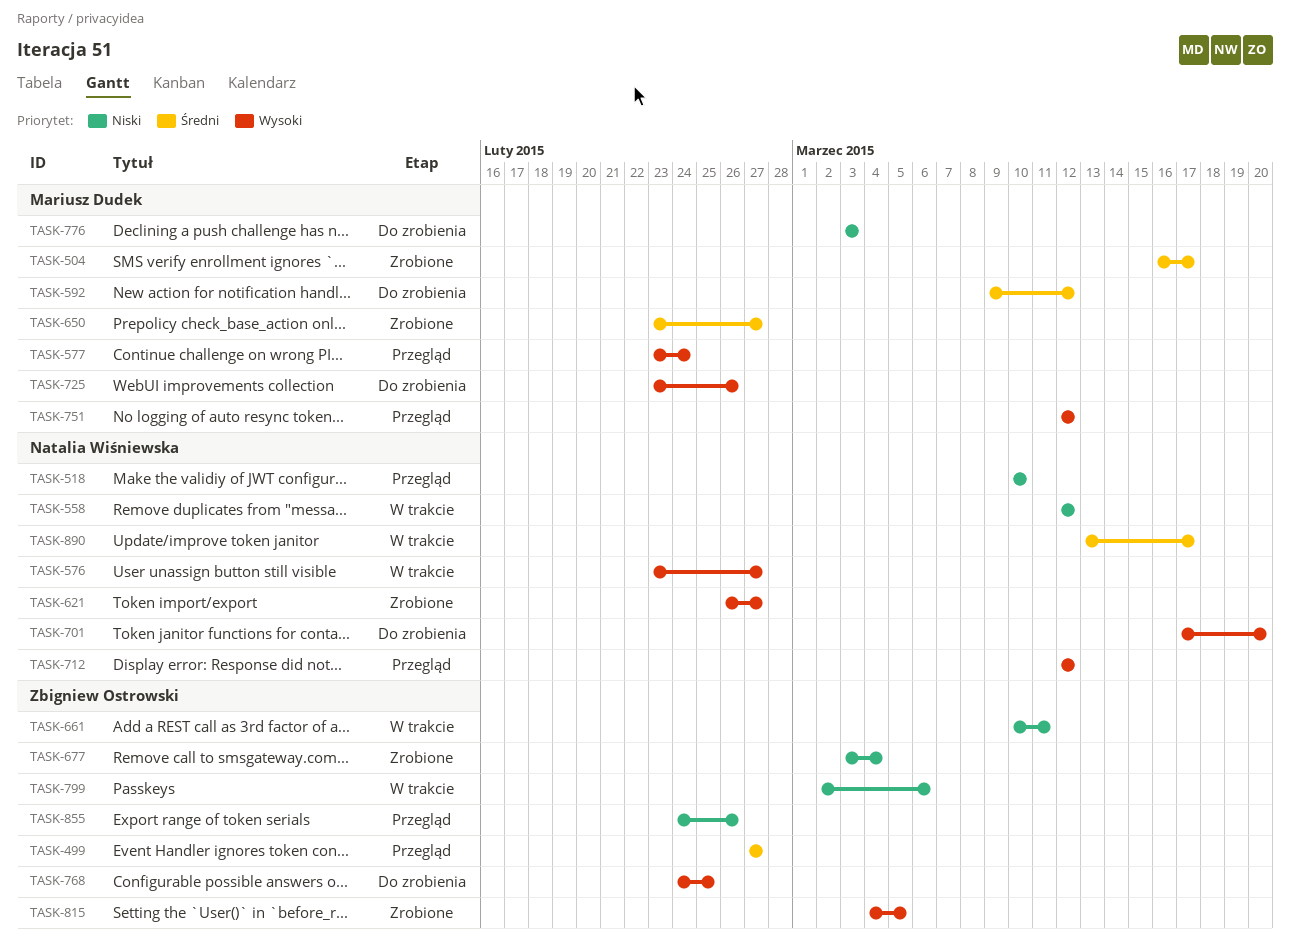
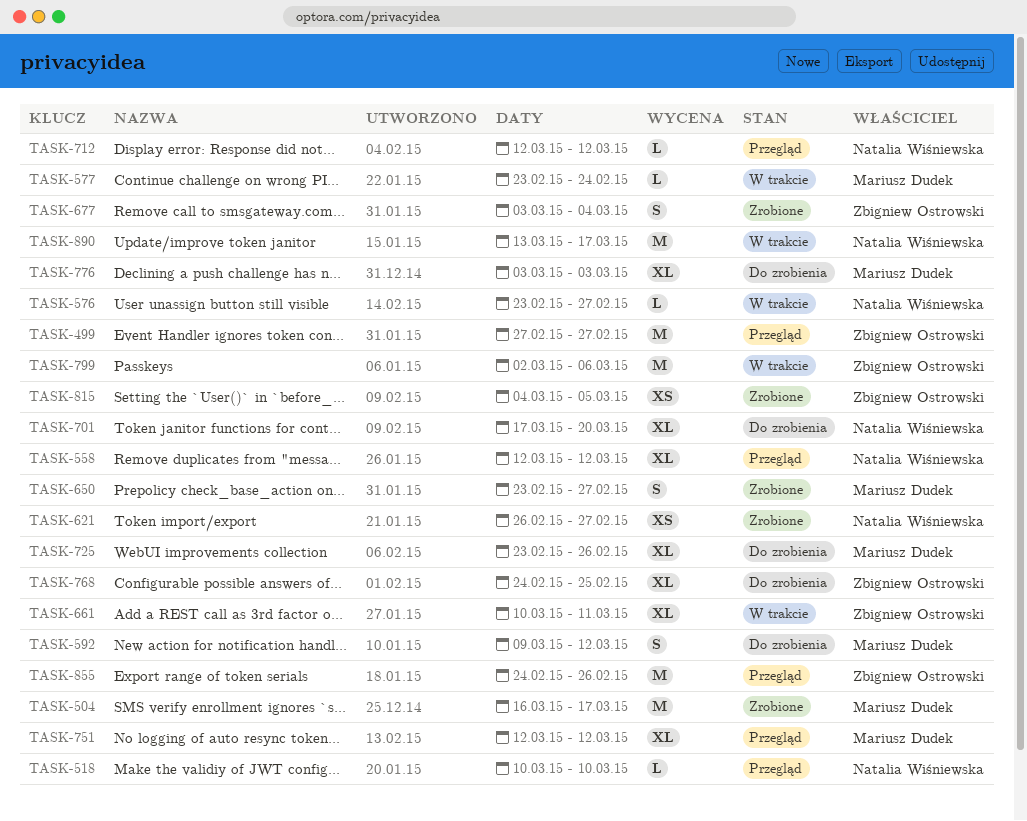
TASK-558, status: W trakcie -> Przegląd
TASK-577, status: Przegląd -> W trakcie

